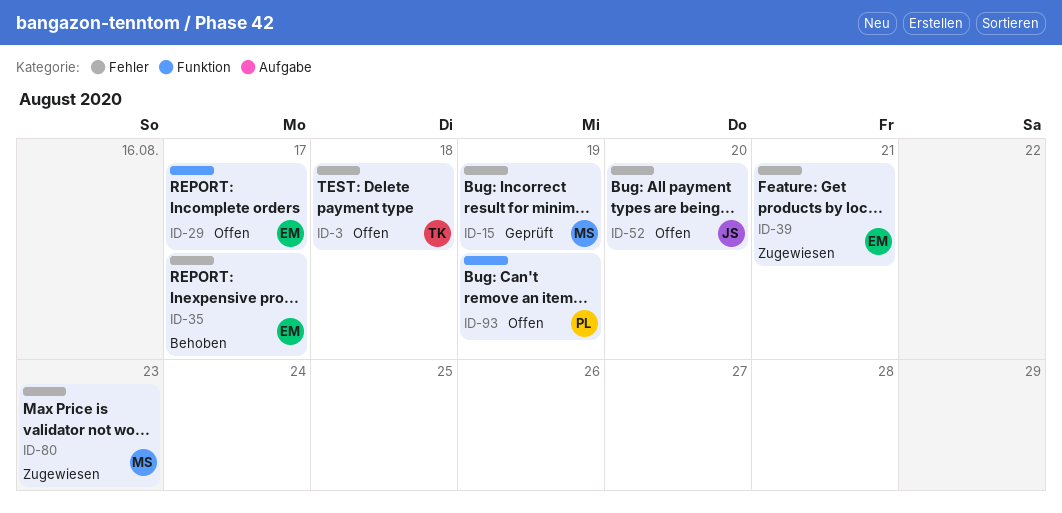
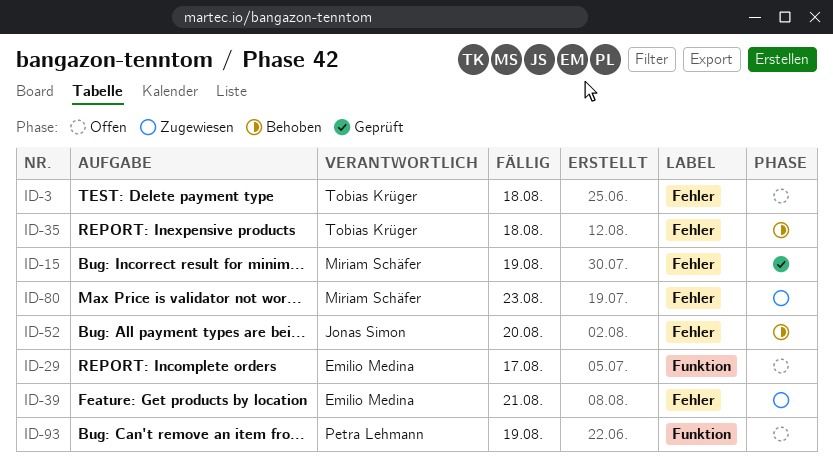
ID-35, owner: Emilio Medina -> Tobias Krüger
ID-35, due: Aug 17 -> Aug 18
ID-52, status: Offen -> Behoben

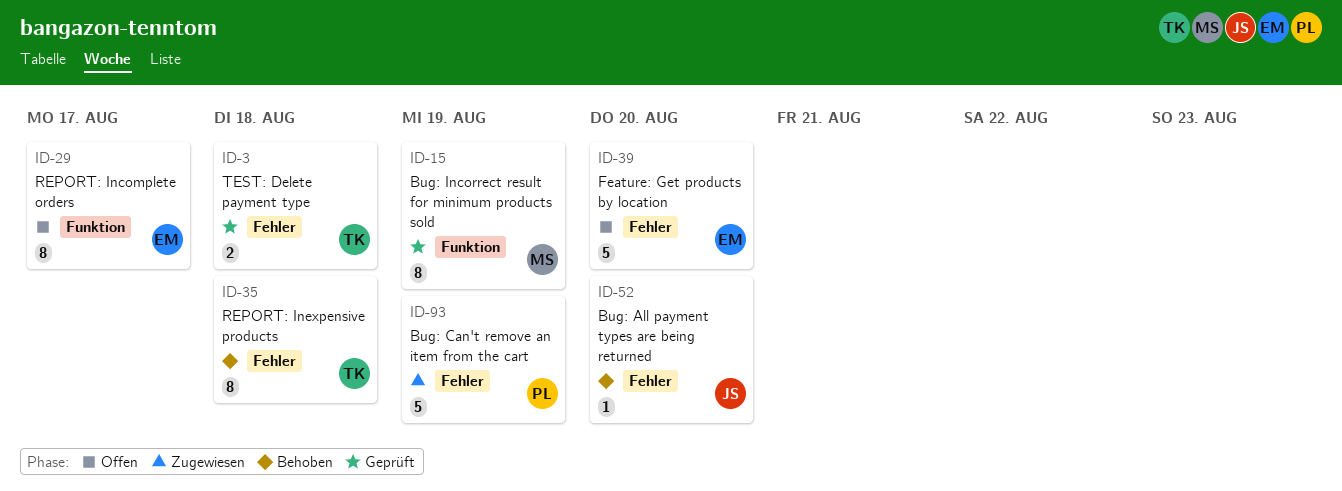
ID-3, status: Offen -> Geprüft
ID-15, label: Fehler -> Funktion
ID-39, status: Zugewiesen -> Offen
ID-39, due: Aug 21 -> Aug 20
ID-80: present -> none
ID-93, status: Offen -> Zugewiesen
ID-93, label: Funktion -> Fehler

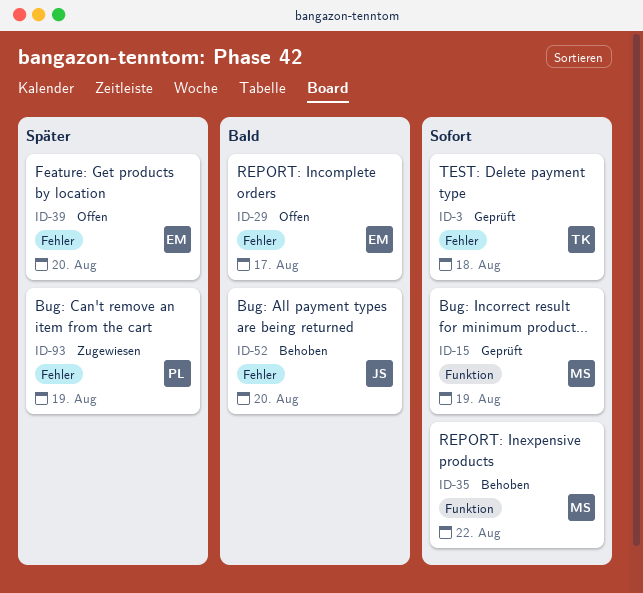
ID-29, label: Funktion -> Fehler
ID-35, owner: TK -> MS
ID-35, label: Fehler -> Funktion
ID-35, due: Aug 18 -> Aug 22

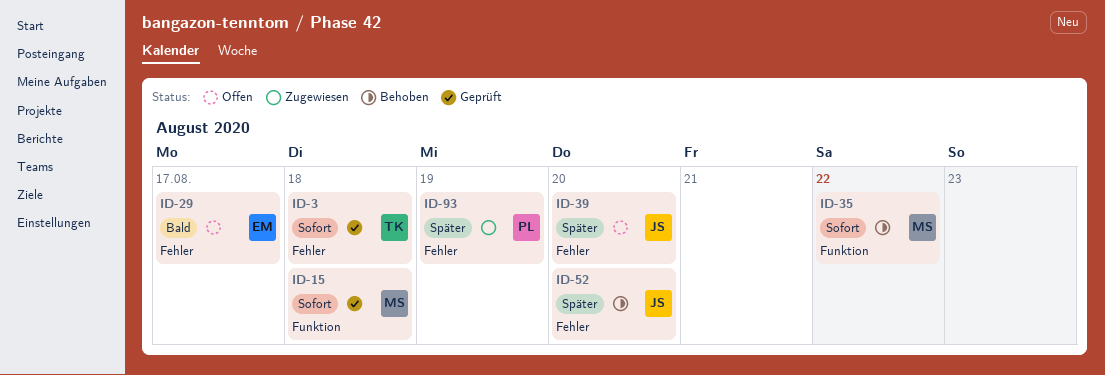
ID-15, due: Aug 19 -> Aug 18
ID-39, owner: EM -> JS
ID-52, priority: Bald -> Später

